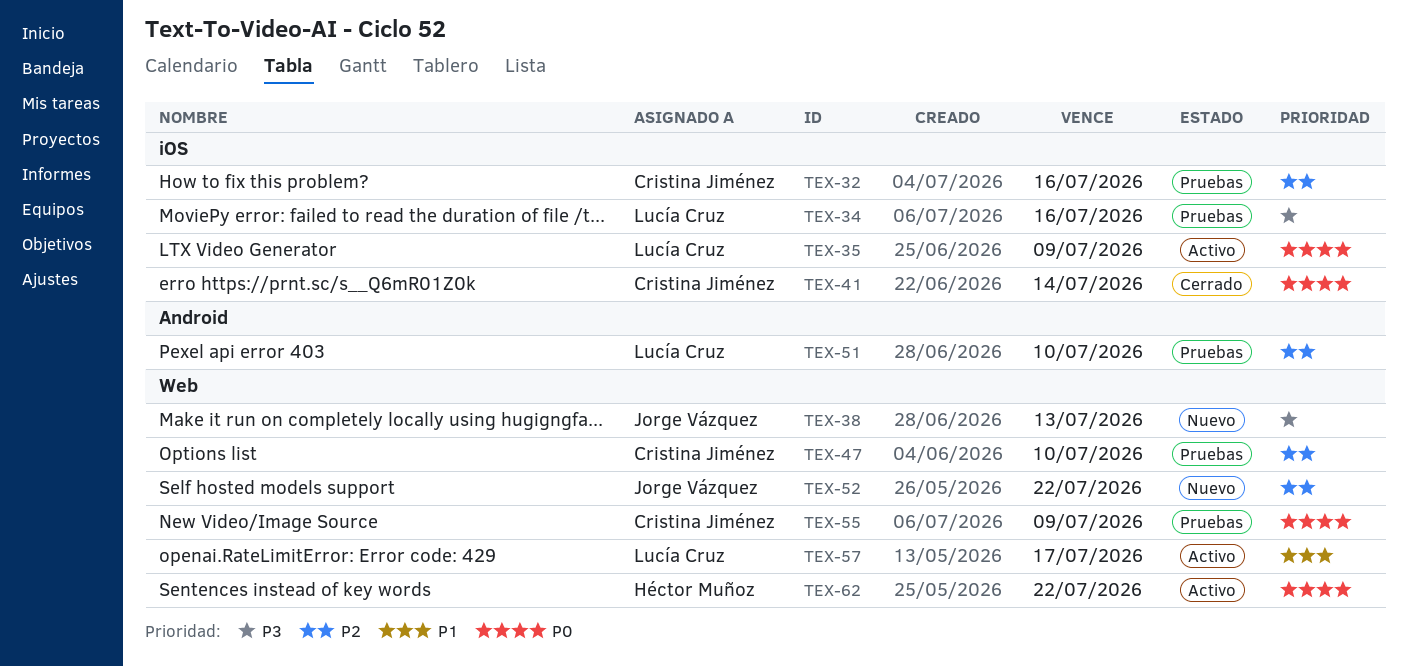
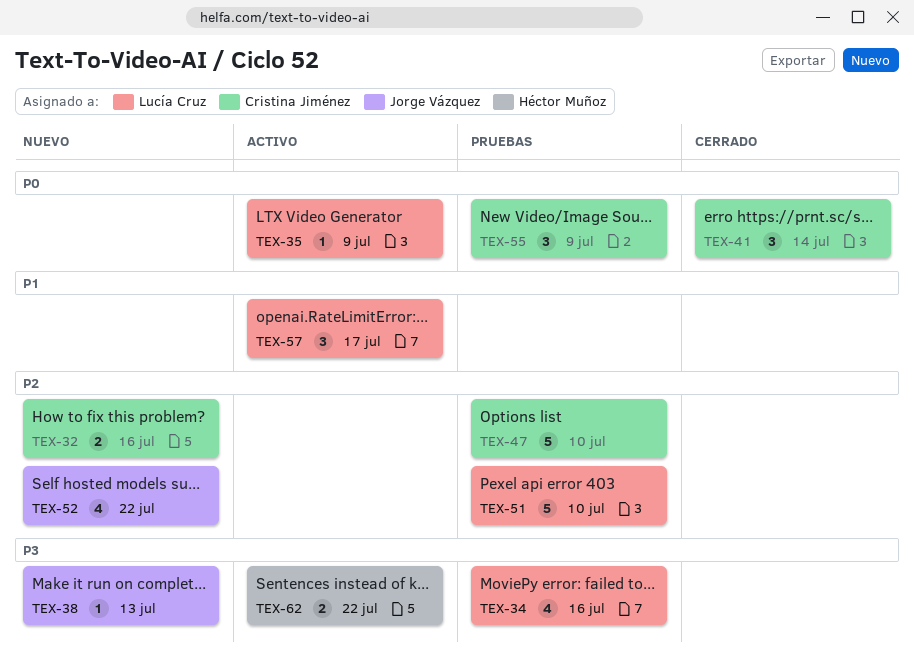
TEX-32, status: Pruebas -> Nuevo
TEX-62, priority: P0 -> P3

